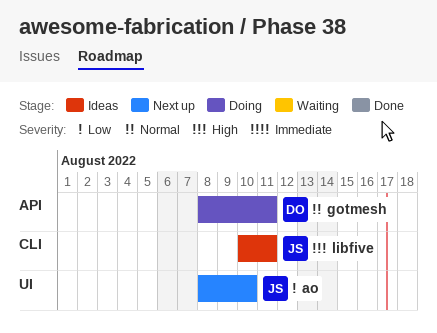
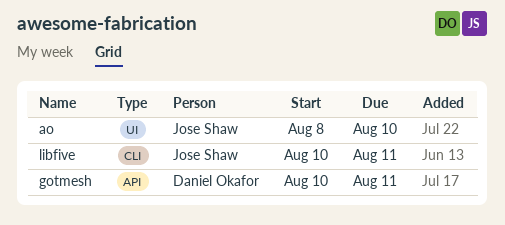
gotmesh, start: Aug 8 -> Aug 10

